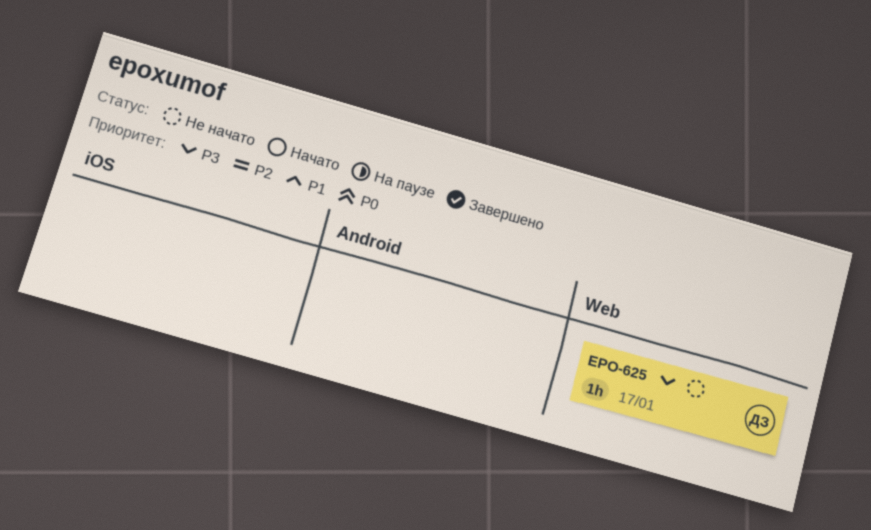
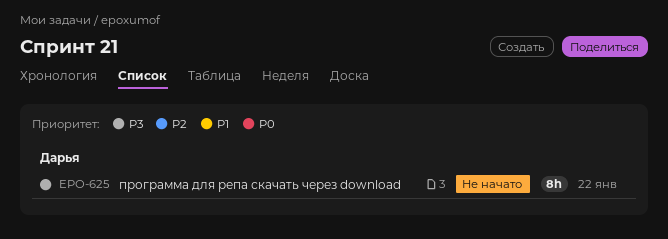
EPO-625, estimate: 1h -> 8h
EPO-625, due: Jan 17 -> Jan 22

